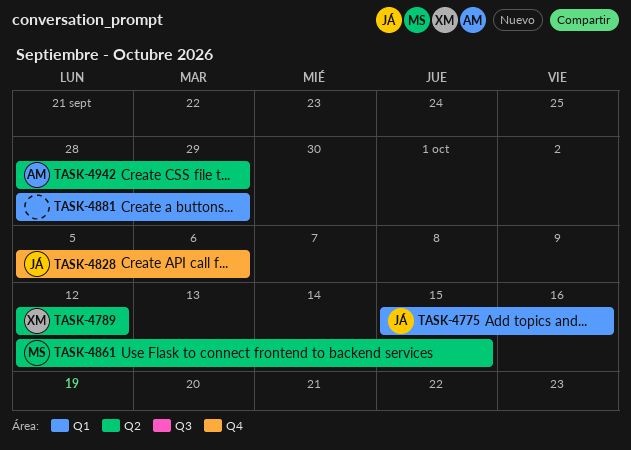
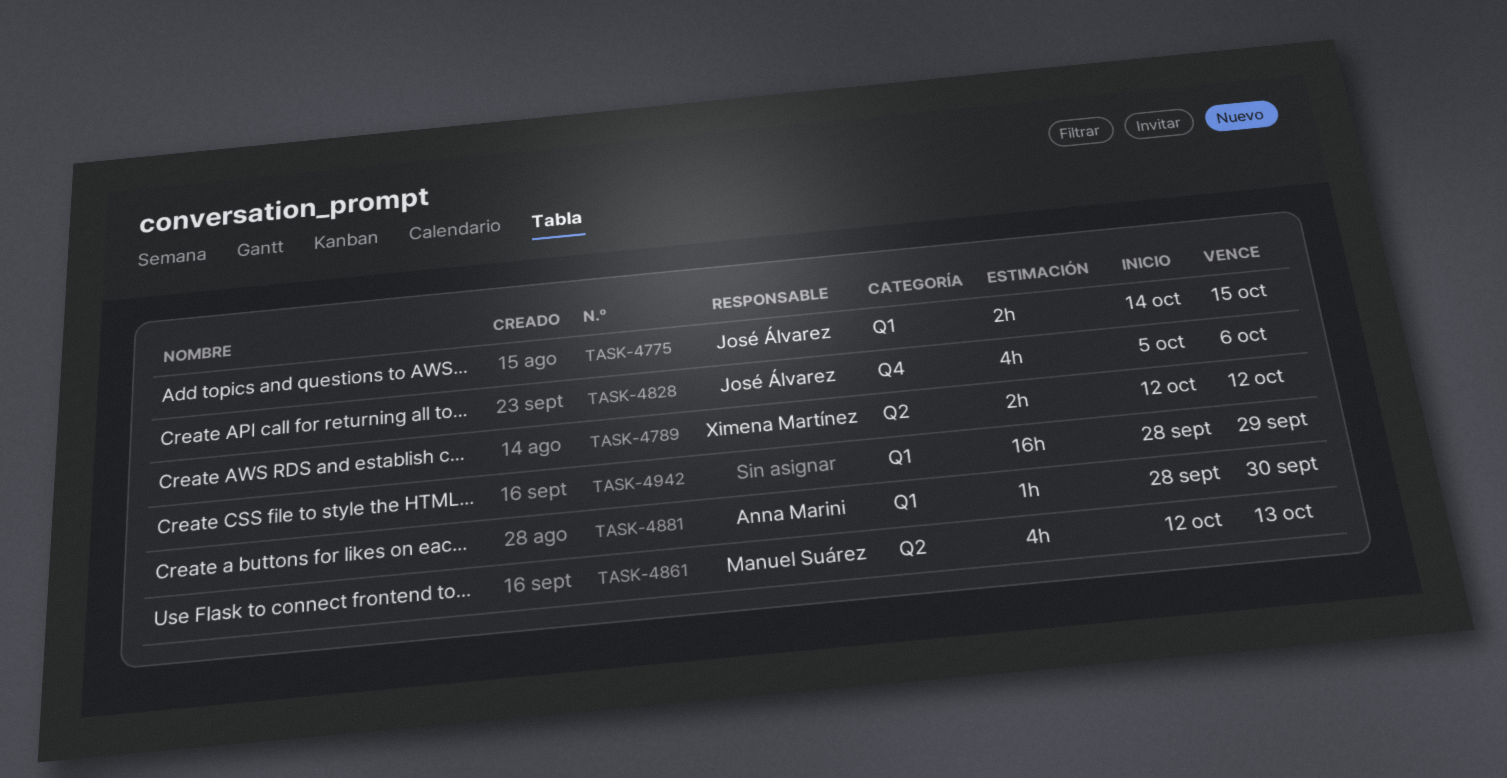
TASK-4775, start: Oct 15 -> Oct 14
TASK-4775, due: Oct 16 -> Oct 15
TASK-4861, due: Oct 15 -> Oct 13
TASK-4881, owner: none -> Anna Marini
TASK-4881, due: Sep 29 -> Sep 30
TASK-4942, owner: Anna Marini -> none
TASK-4942, label: Q2 -> Q1

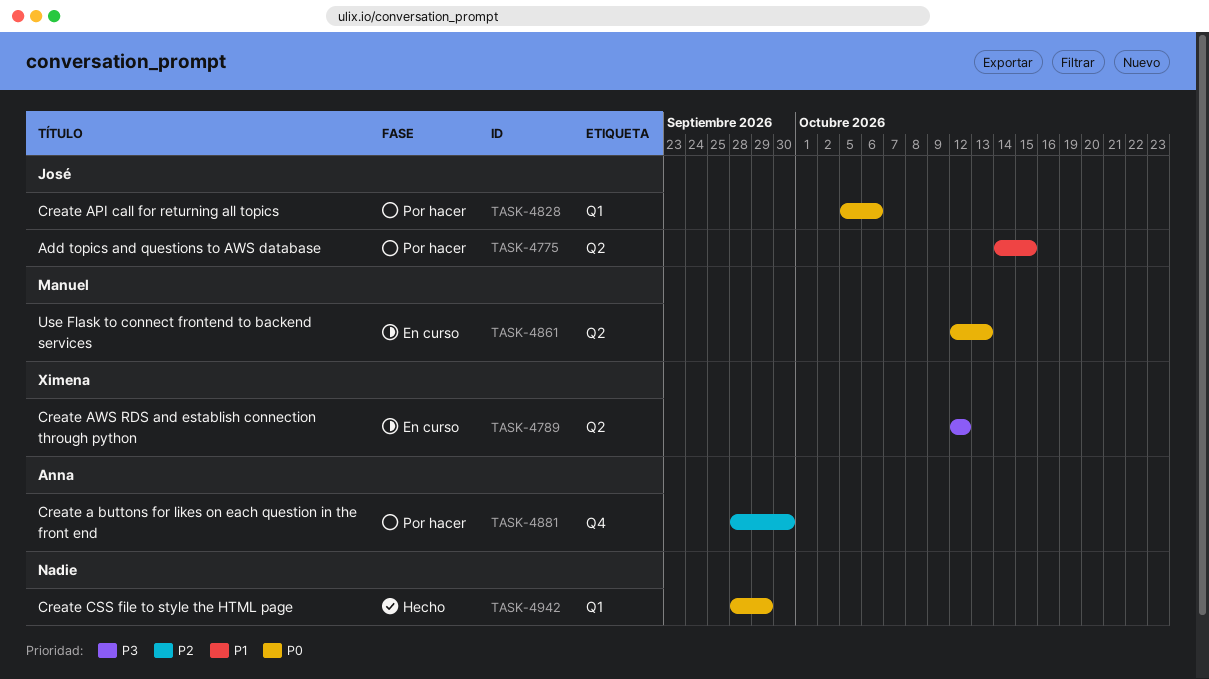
TASK-4775, label: Q1 -> Q2
TASK-4828, label: Q4 -> Q1
TASK-4881, label: Q1 -> Q4

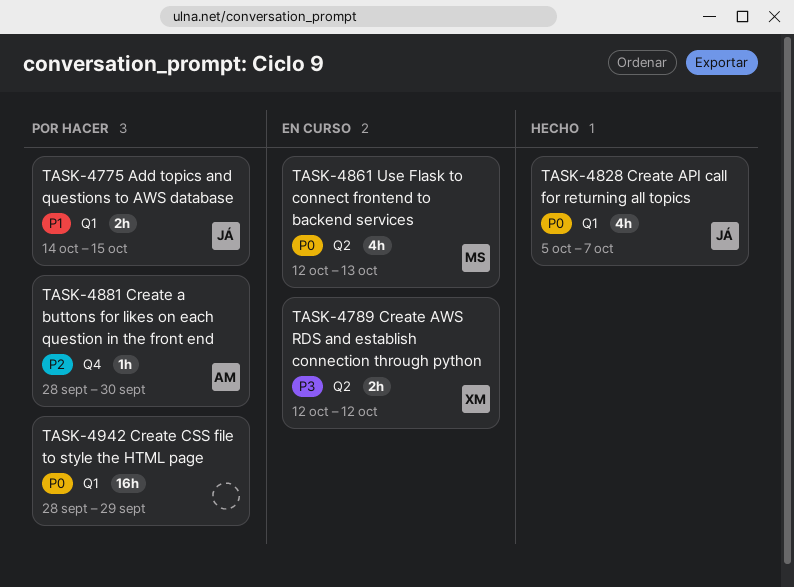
TASK-4775, label: Q2 -> Q1
TASK-4828, status: Por hacer -> Hecho
TASK-4828, due: Oct 6 -> Oct 7
TASK-4942, status: Hecho -> Por hacer

